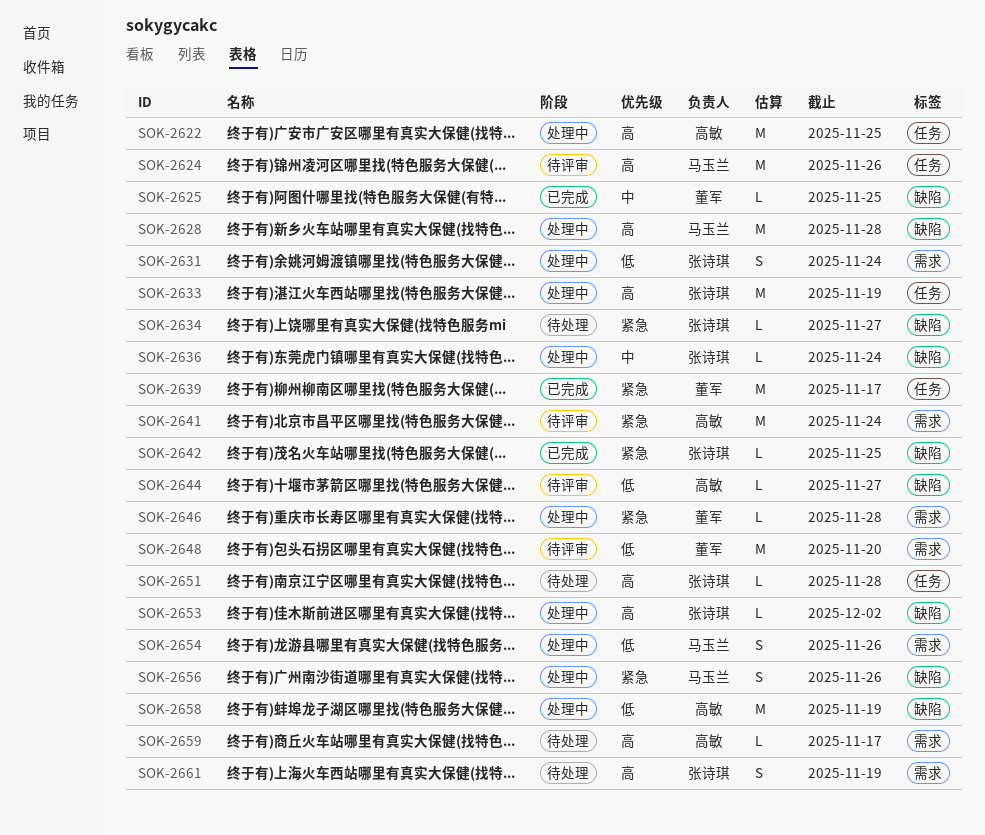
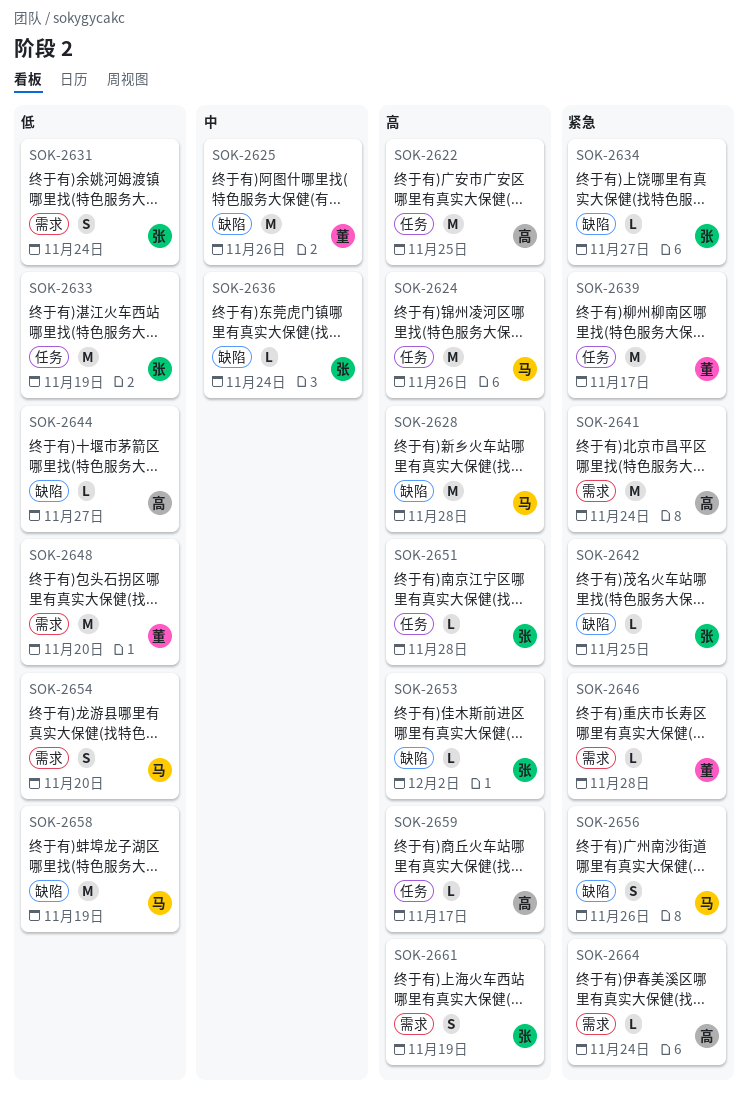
SOK-2625, estimate: L -> M
SOK-2625, due: Nov 25 -> Nov 26
SOK-2633, priority: 高 -> 低
SOK-2654, due: Nov 26 -> Nov 20
SOK-2658, owner: 高敏 -> 马玉兰
SOK-2659, label: 需求 -> 任务
SOK-2664: none -> present

